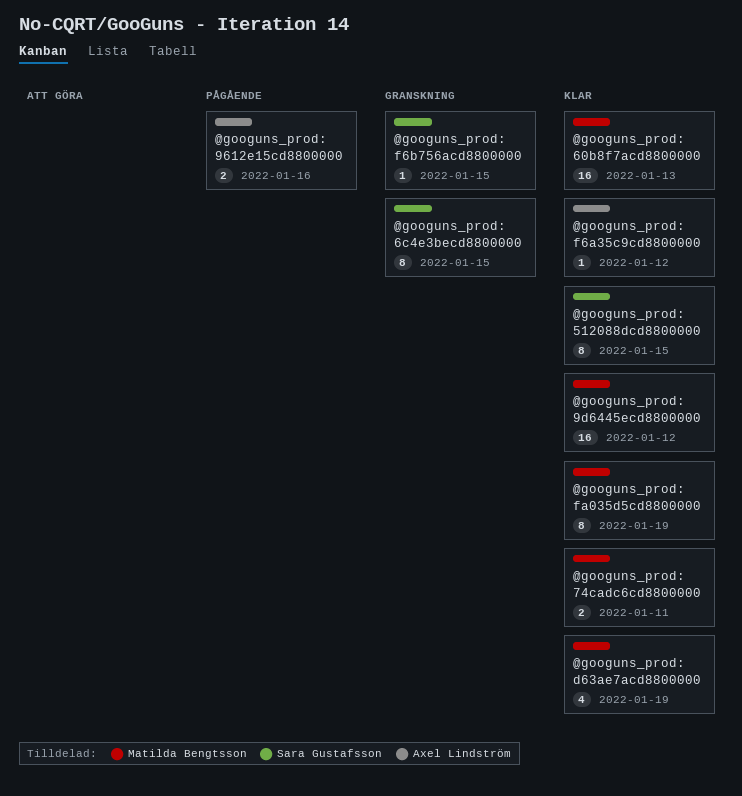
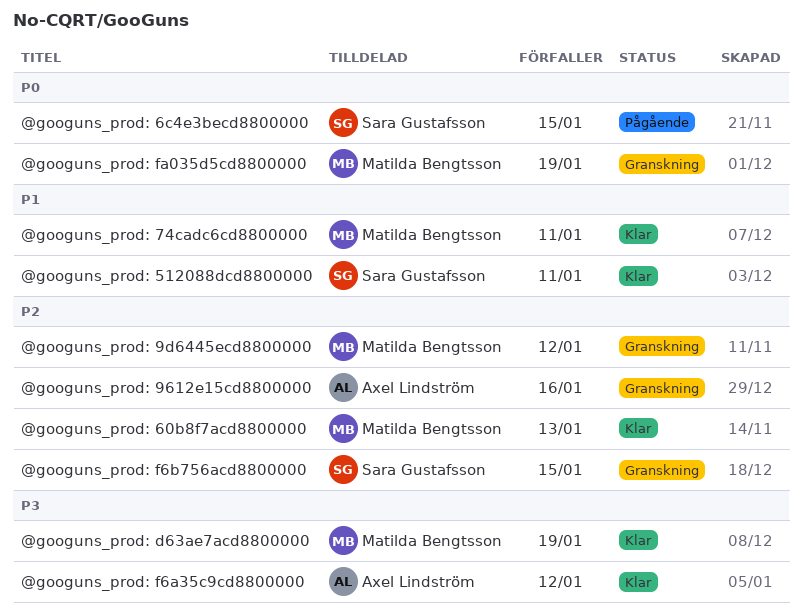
@googuns_prod: 512088dcd8800000, due: Jan 15 -> Jan 11
@googuns_prod: 6c4e3becd8800000, status: Granskning -> Pågående
@googuns_prod: 9612e15cd8800000, status: Pågående -> Granskning
@googuns_prod: 9d6445ecd8800000, status: Klar -> Granskning
@googuns_prod: fa035d5cd8800000, status: Klar -> Granskning

